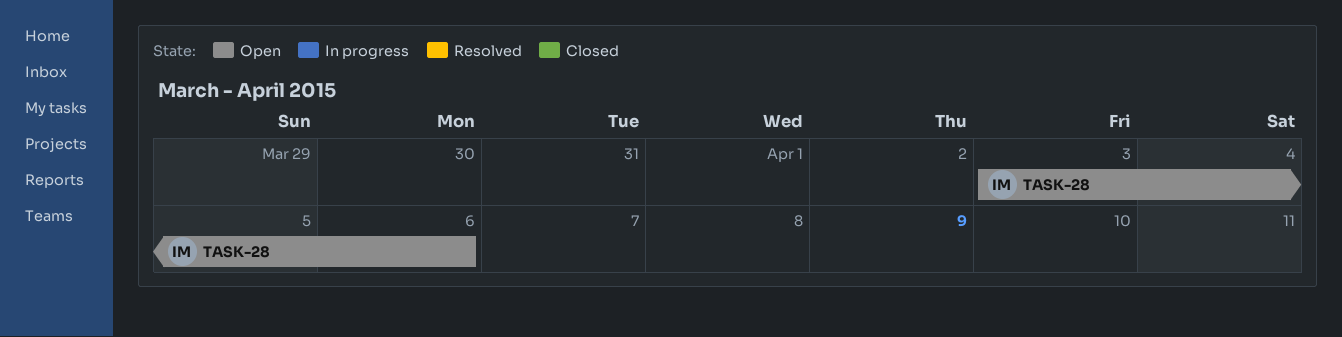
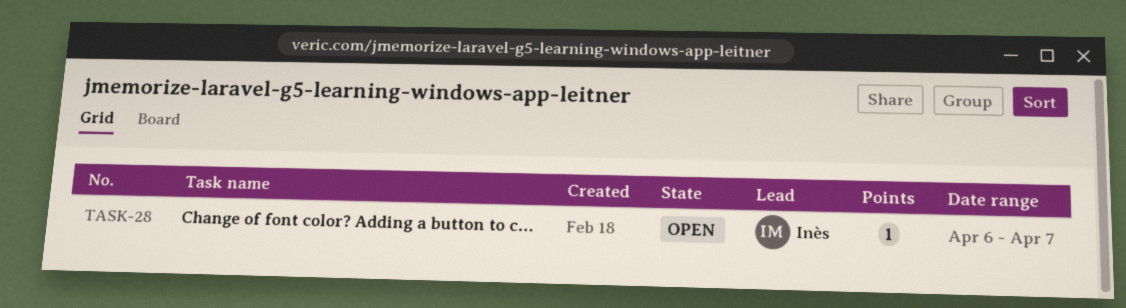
TASK-28, start: Apr 3 -> Apr 6
TASK-28, due: Apr 6 -> Apr 7

